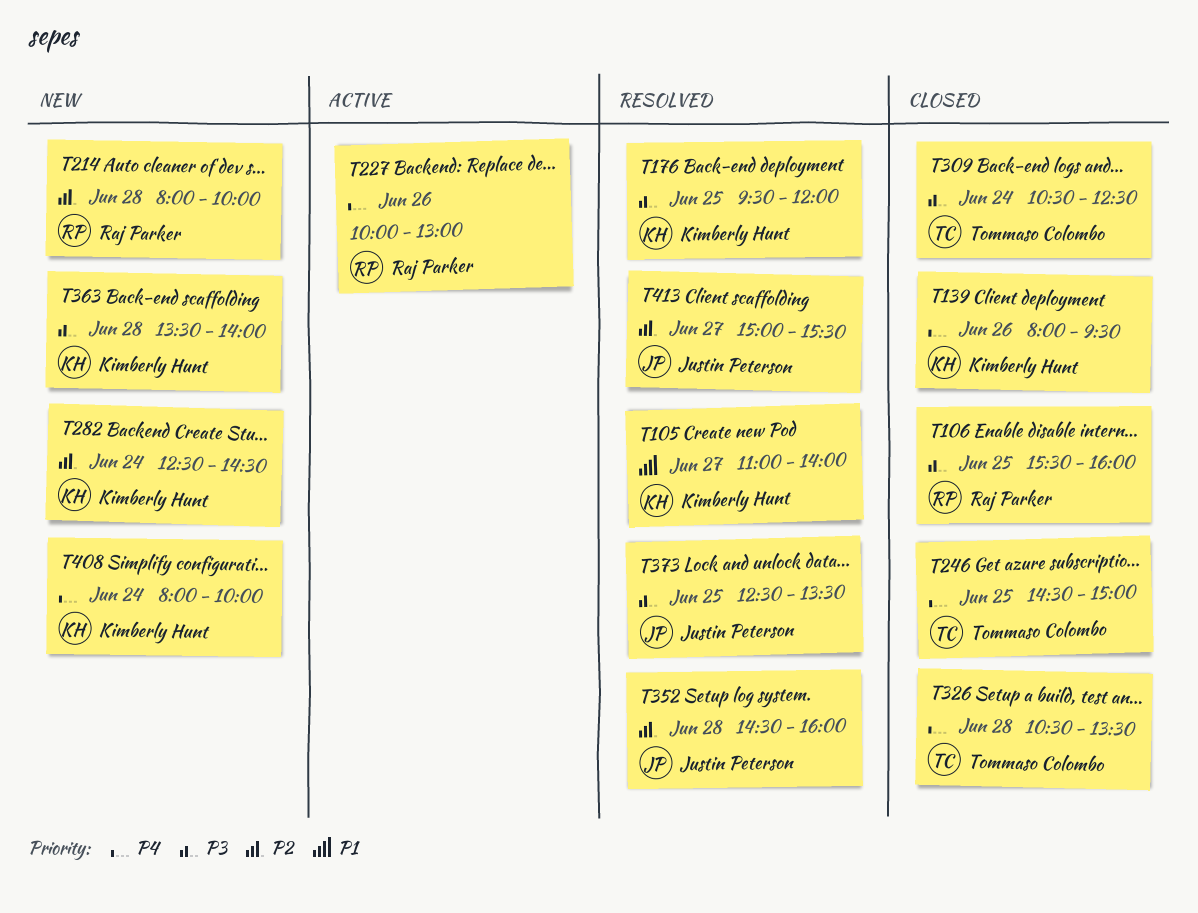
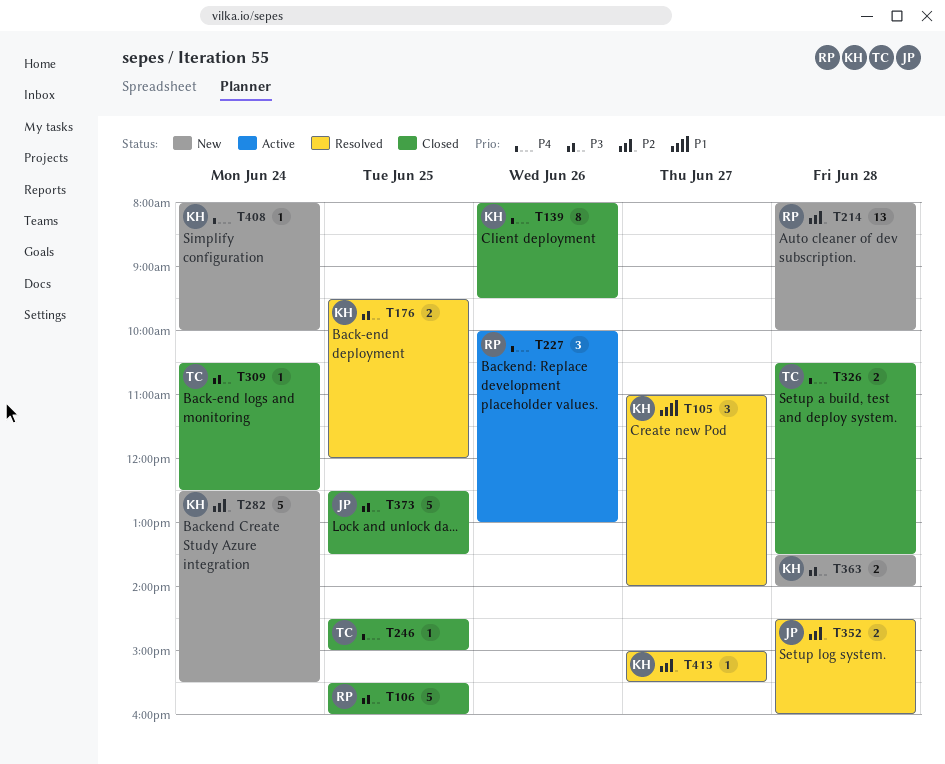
T282, ends: 14:30 -> 15:30
T373, status: Resolved -> Closed
T413, owner: Justin Peterson -> Kimberly Hunt

